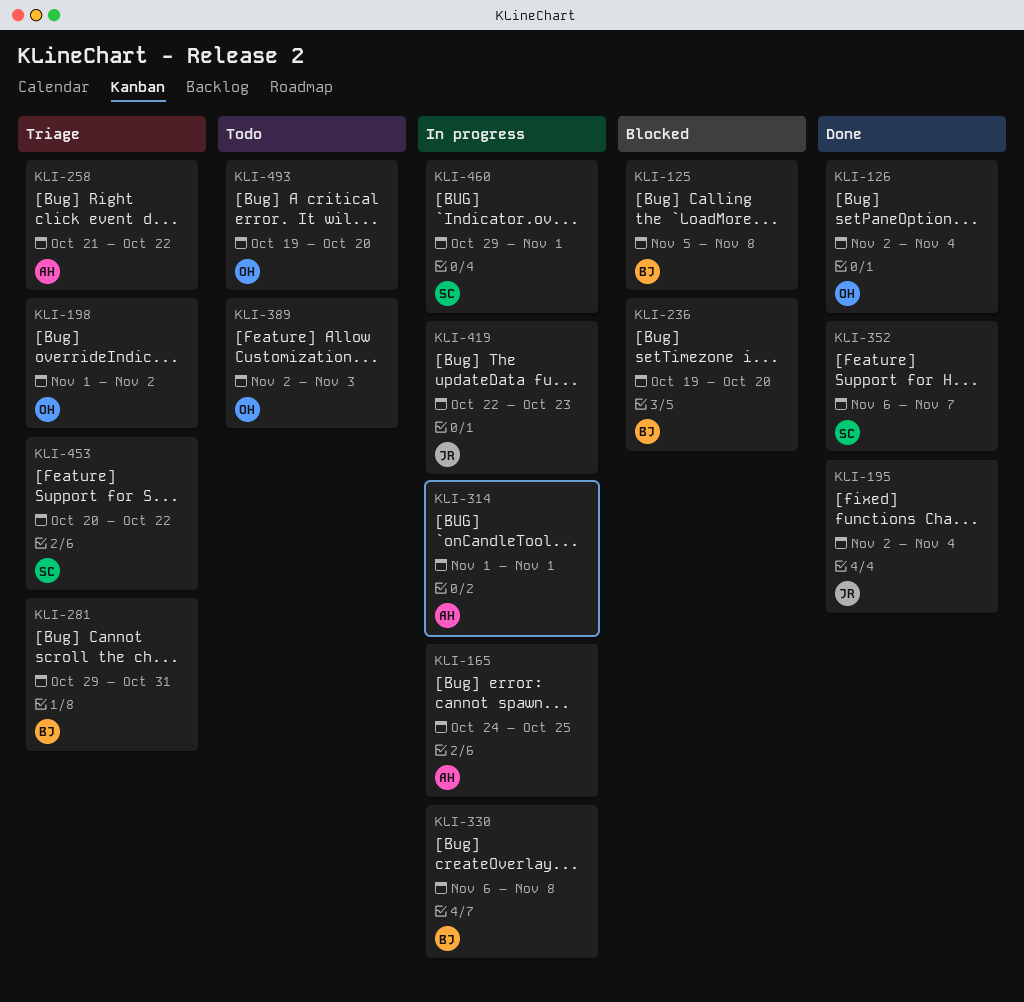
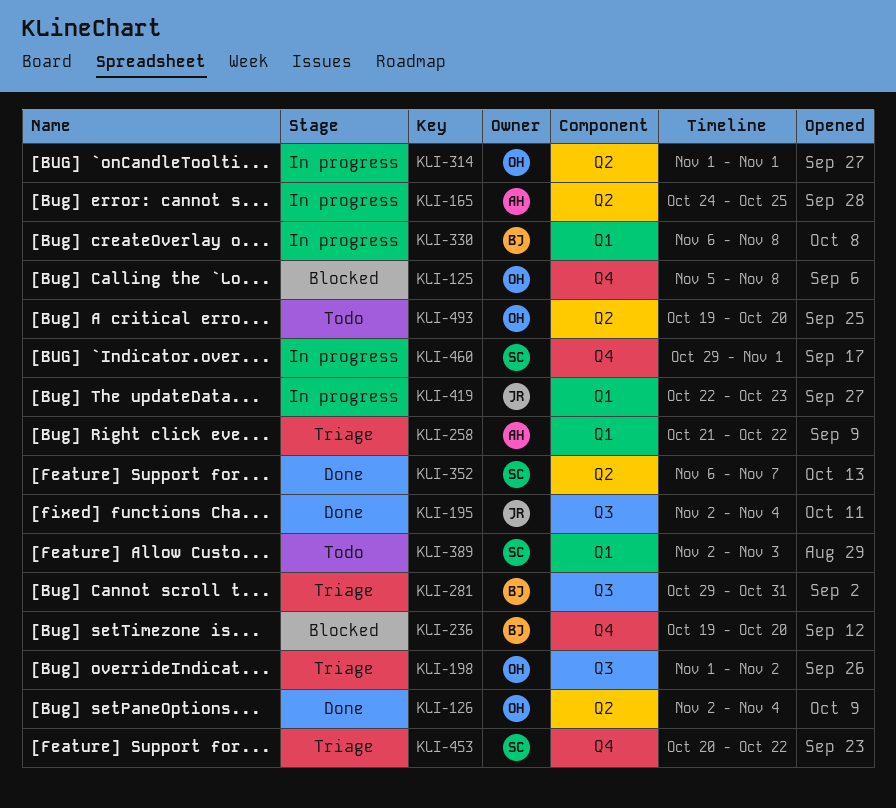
KLI-125, owner: BJ -> OH
KLI-314, owner: AH -> OH
KLI-389, owner: OH -> SC

